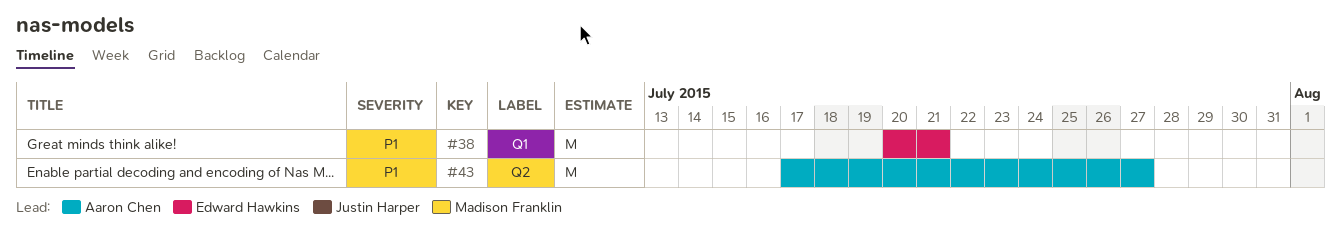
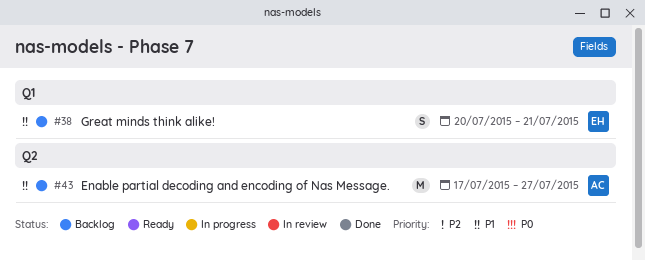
#38, estimate: M -> S

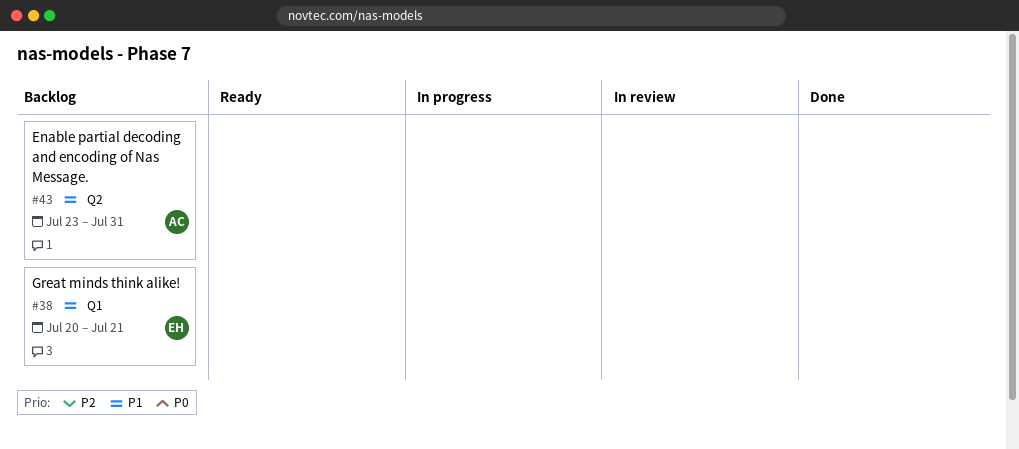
#43, start: Jul 17 -> Jul 23
#43, due: Jul 27 -> Jul 31

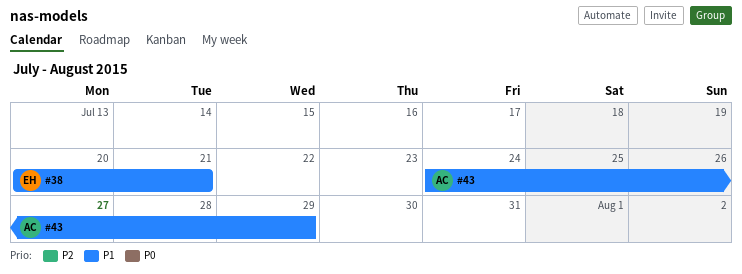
#43, start: Jul 23 -> Jul 24
#43, due: Jul 31 -> Jul 29

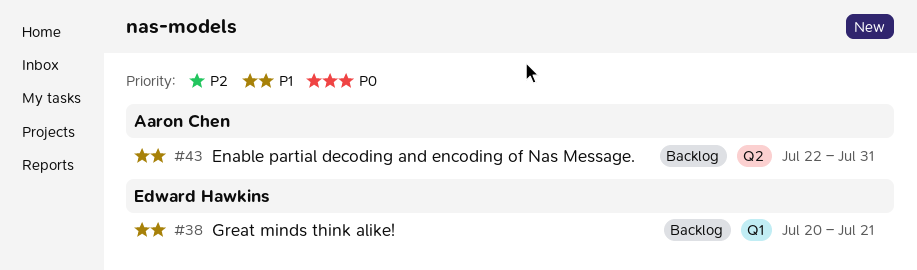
#43, start: Jul 24 -> Jul 22
#43, due: Jul 29 -> Jul 31

